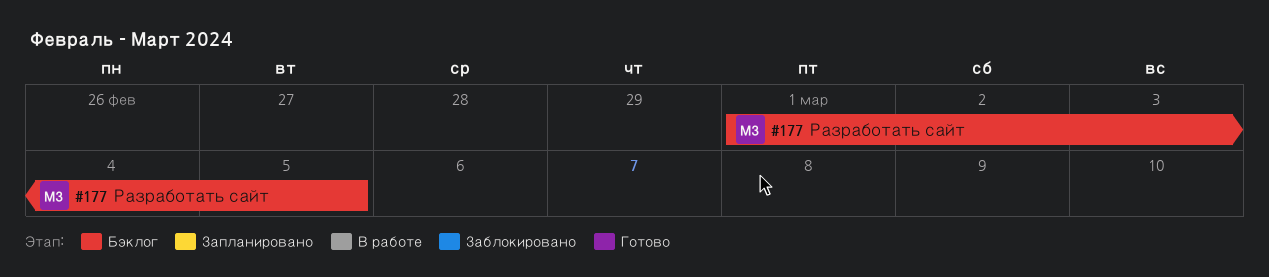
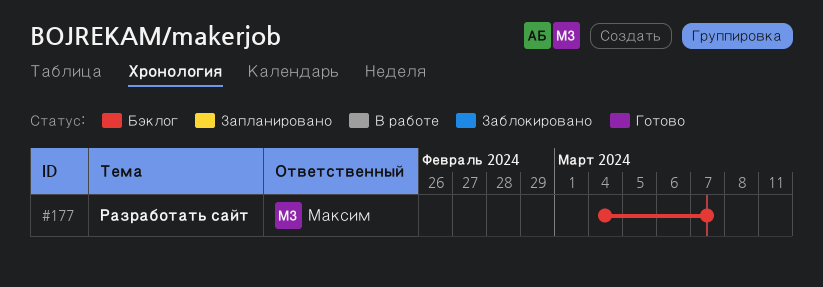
#177, start: Mar 1 -> Mar 4
#177, due: Mar 5 -> Mar 7

